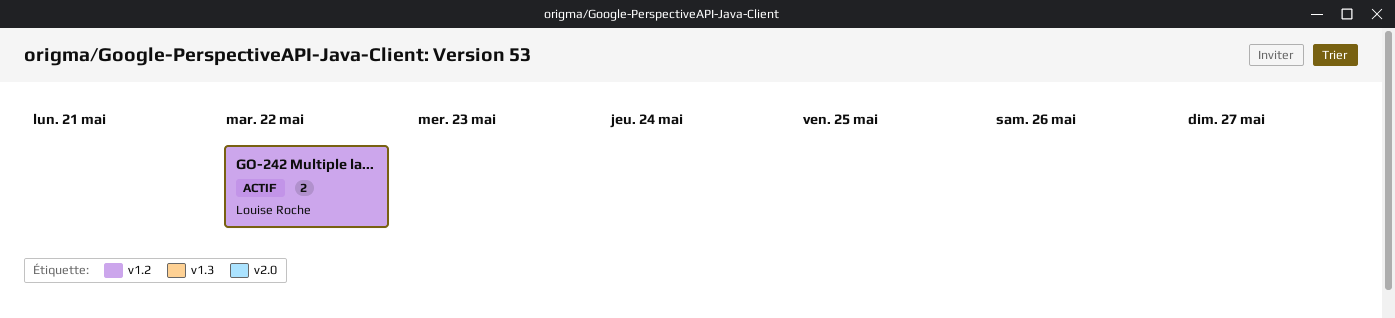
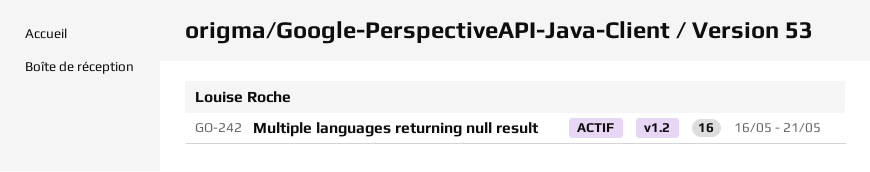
GO-242, estimate: 2 -> 16
GO-242, due: May 22 -> May 21

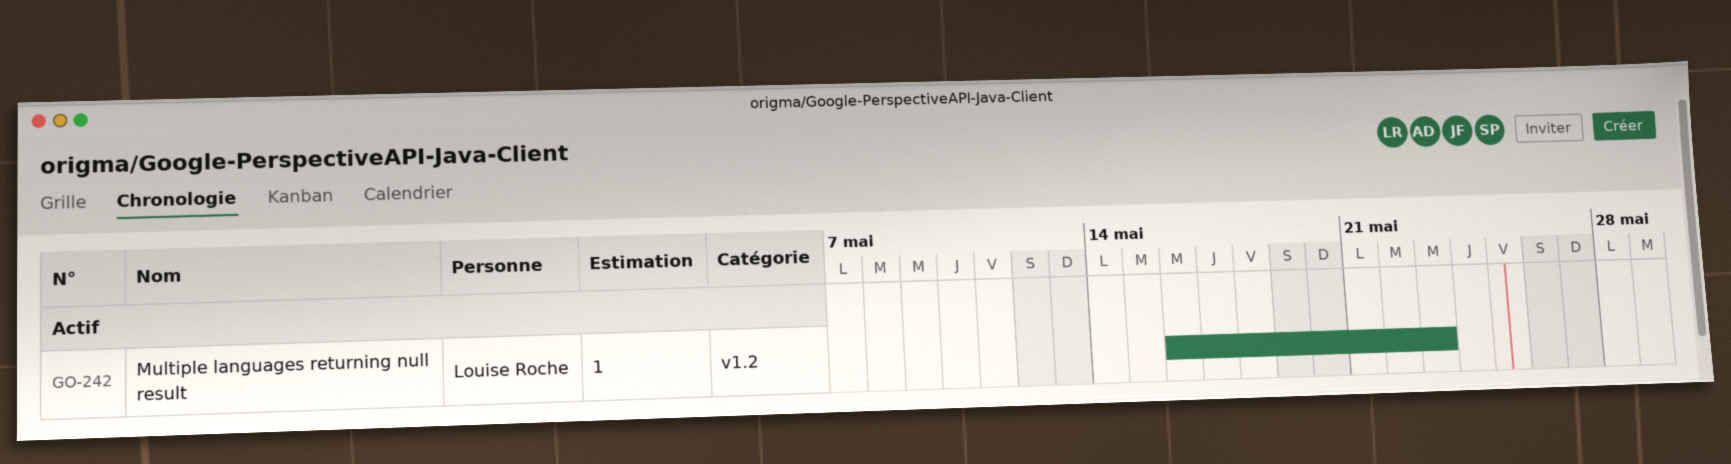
GO-242, estimate: 16 -> 1
GO-242, due: May 21 -> May 23

